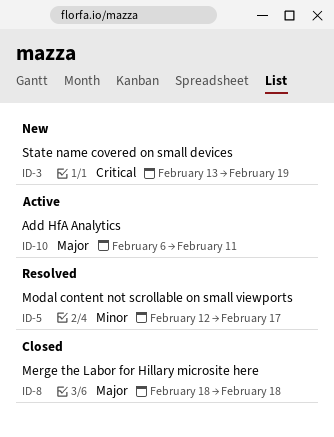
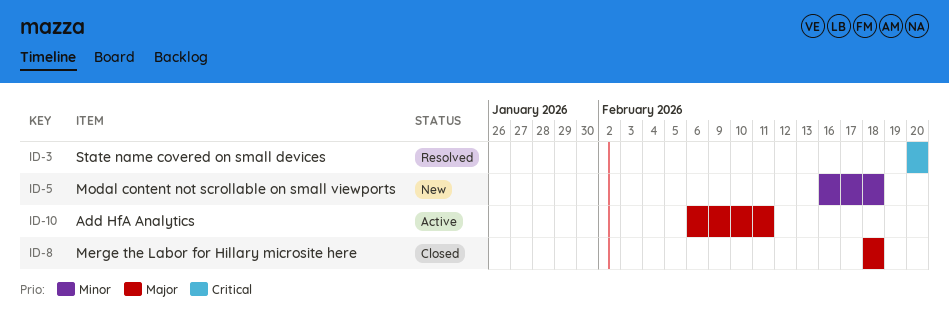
ID-3, status: New -> Resolved
ID-3, start: Feb 13 -> Feb 20
ID-3, due: Feb 19 -> Feb 20
ID-5, status: Resolved -> New
ID-5, start: Feb 12 -> Feb 16
ID-5, due: Feb 17 -> Feb 18

